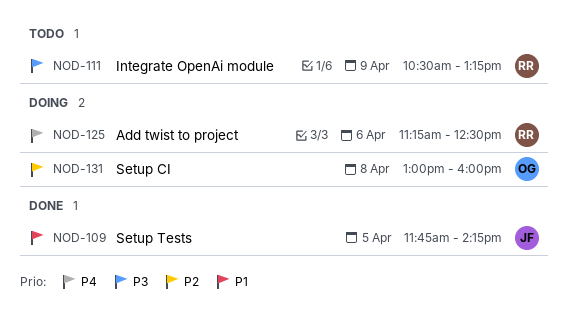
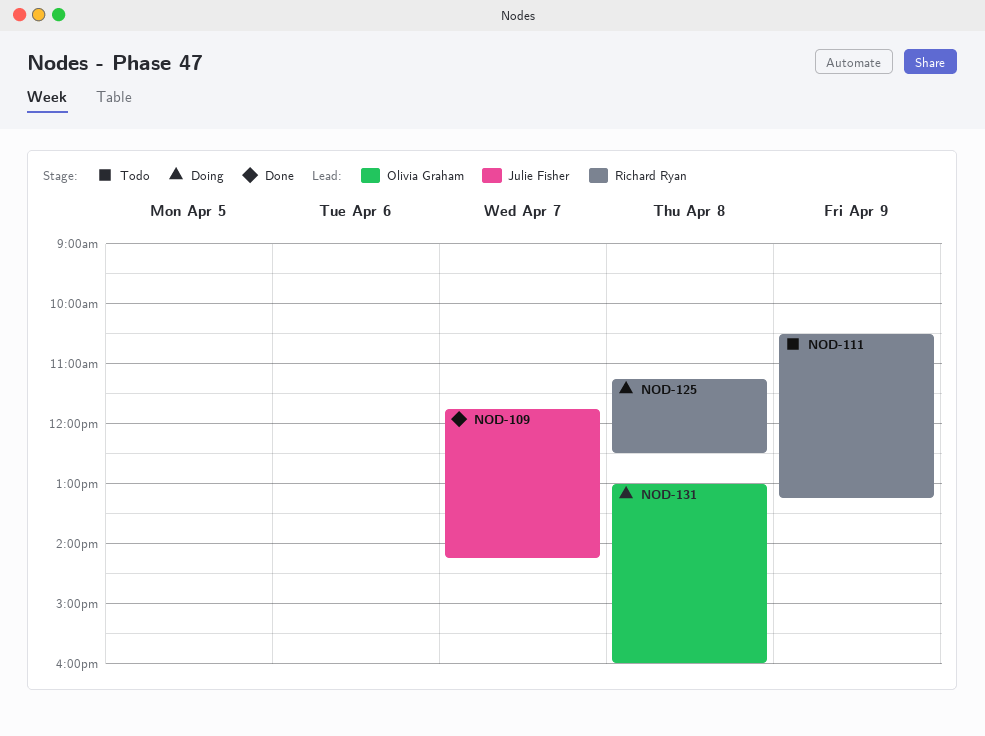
NOD-109, day: Apr 5 -> Apr 7
NOD-125, day: Apr 6 -> Apr 8

